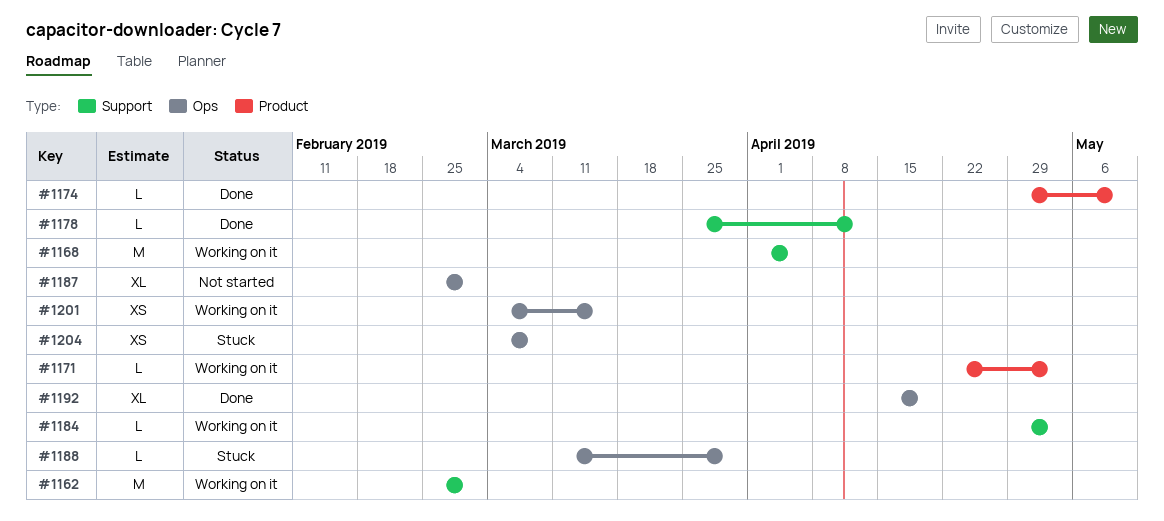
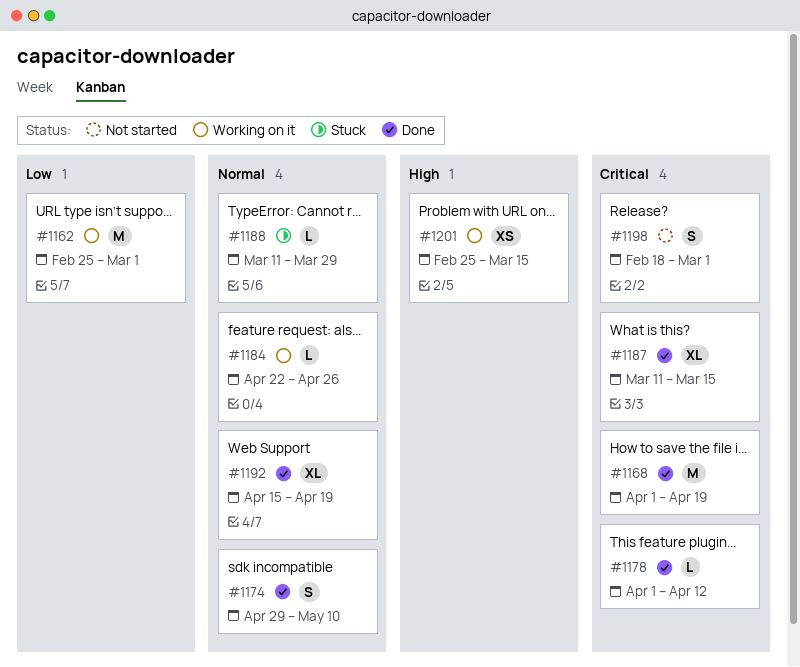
#1168, status: Working on it -> Done
#1168, due: Apr 5 -> Apr 19
#1171: present -> none
#1174, estimate: L -> S
#1178, start: Mar 25 -> Apr 1
#1184, start: Apr 29 -> Apr 22
#1184, due: May 3 -> Apr 26
#1187, status: Not started -> Done
#1187, start: Feb 25 -> Mar 11
#1187, due: Mar 1 -> Mar 15
#1198: none -> present
#1201, start: Mar 4 -> Feb 25
#1204: present -> none

